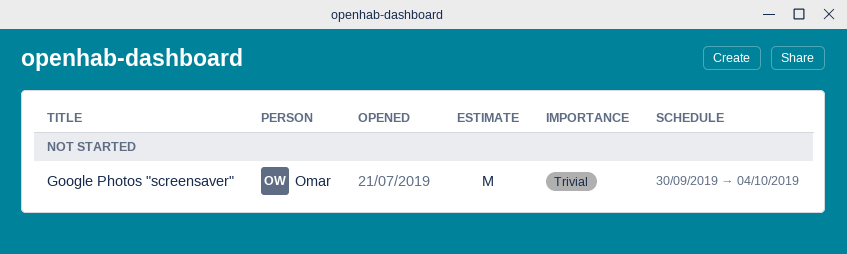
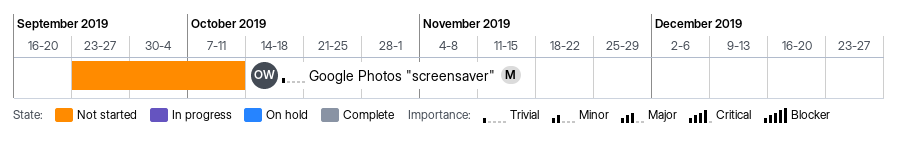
Google Photos "screensaver", start: Sep 30 -> Sep 23
Google Photos "screensaver", due: Oct 4 -> Oct 11

